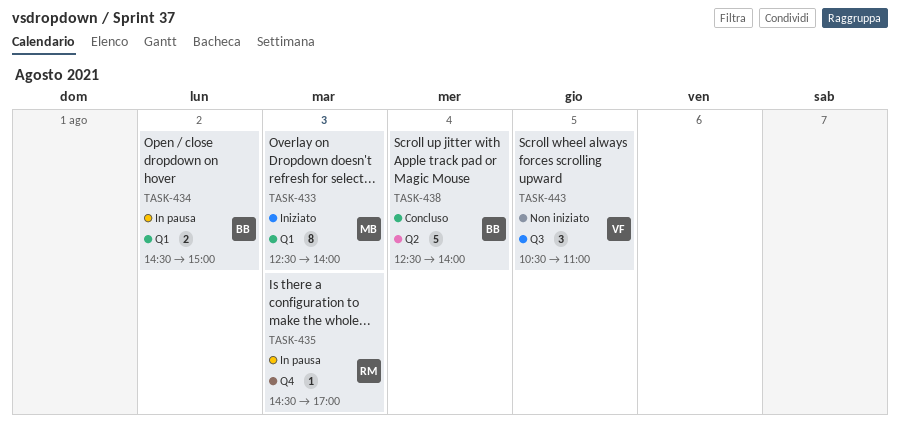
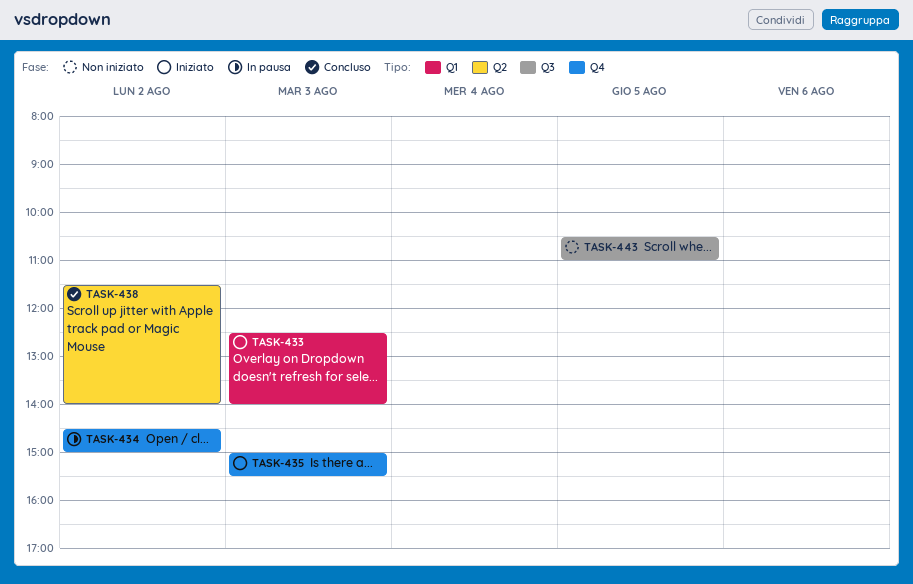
TASK-434, label: Q1 -> Q4
TASK-435, status: In pausa -> Iniziato
TASK-435, begins: 14:30 -> 15:00
TASK-435, ends: 17:00 -> 15:30
TASK-438, day: Aug 4 -> Aug 2
TASK-438, begins: 12:30 -> 11:30

